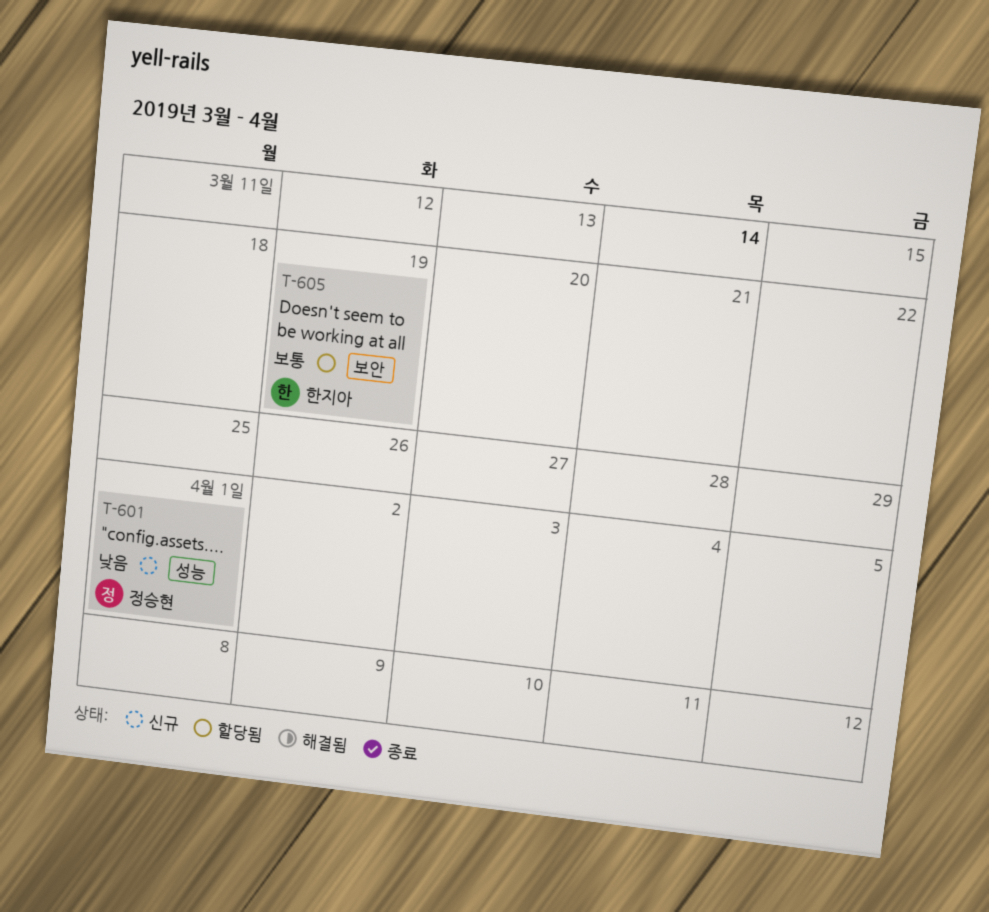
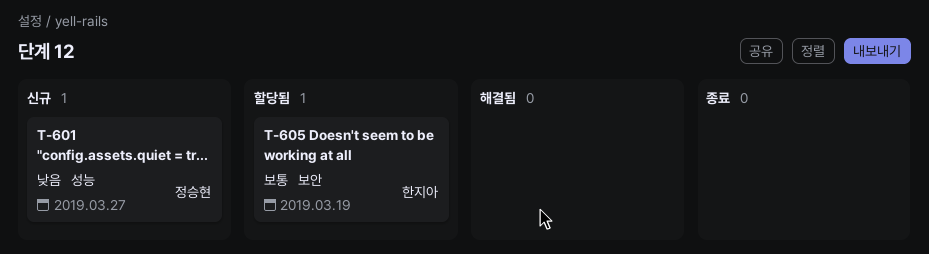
T-601, due: Apr 1 -> Mar 27

